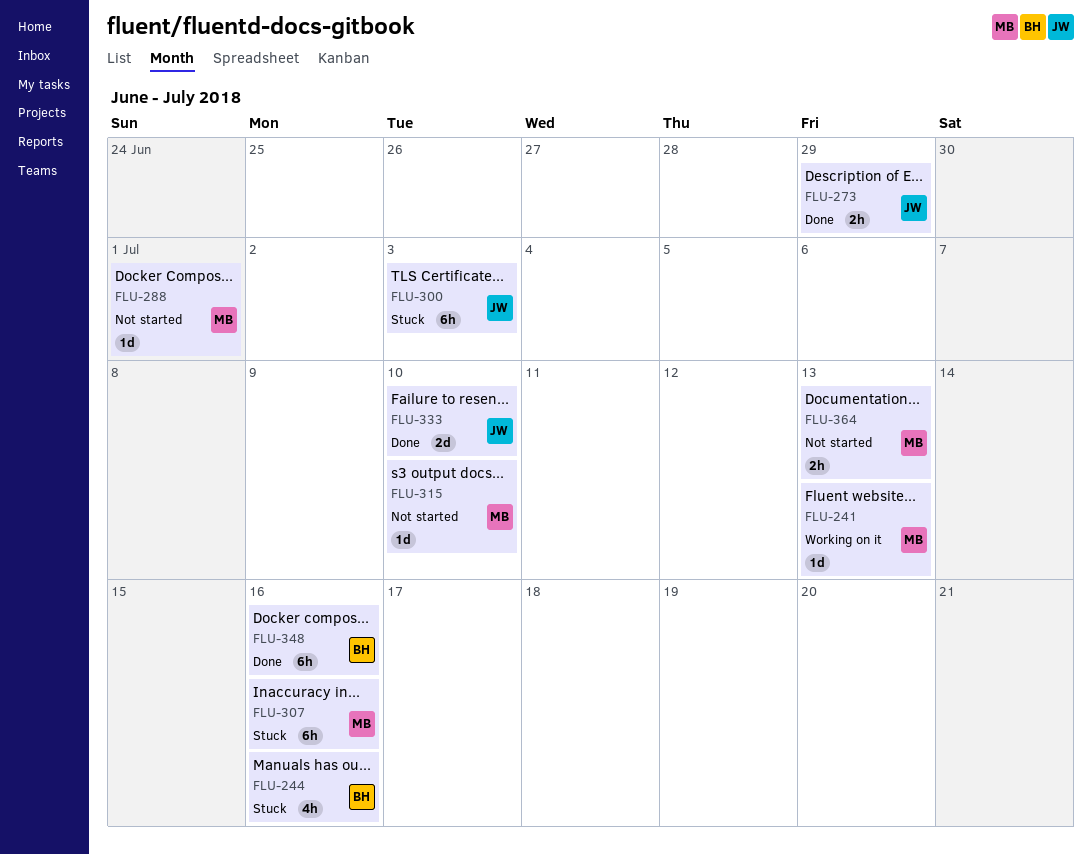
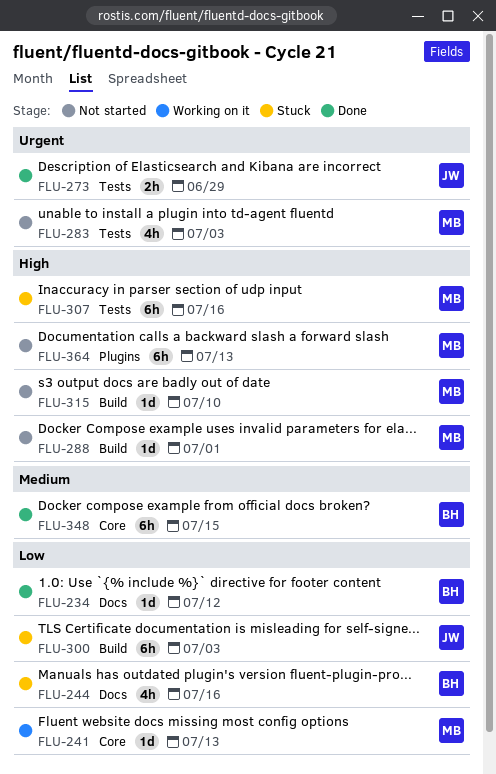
FLU-234: none -> present
FLU-283: none -> present
FLU-333: present -> none
FLU-348, due: Jul 16 -> Jul 15
FLU-364, estimate: 2h -> 6h

